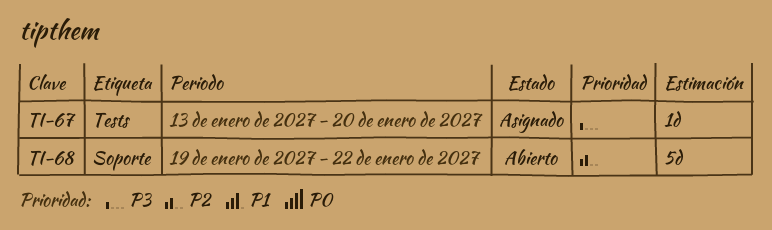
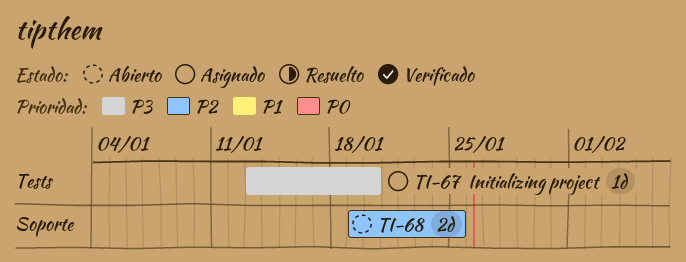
TI-68, estimate: 5d -> 2d
TI-68, due: Jan 22 -> Jan 25

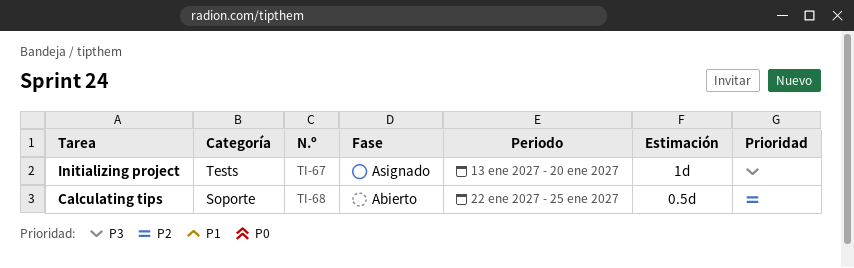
TI-68, estimate: 2d -> 0.5d
TI-68, start: Jan 19 -> Jan 22

